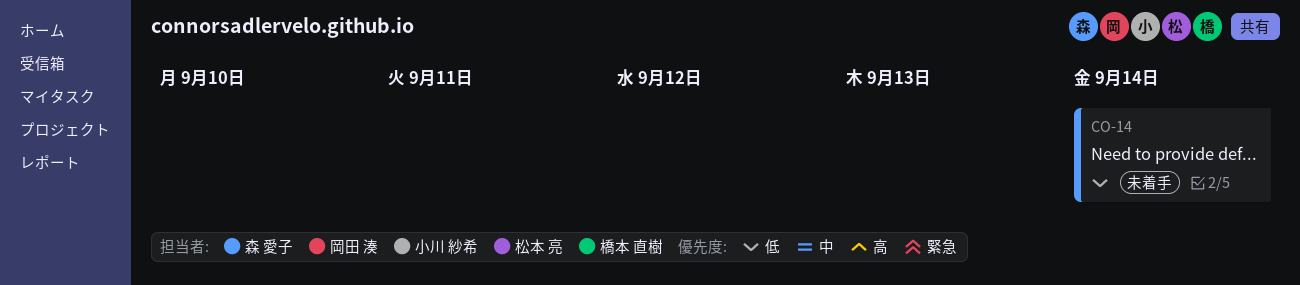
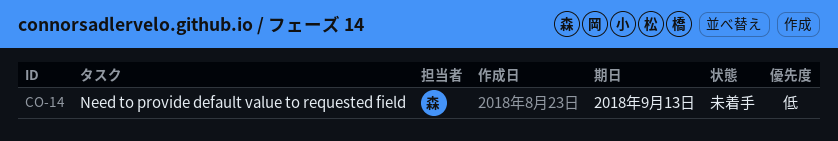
CO-14, due: Sep 14 -> Sep 13

